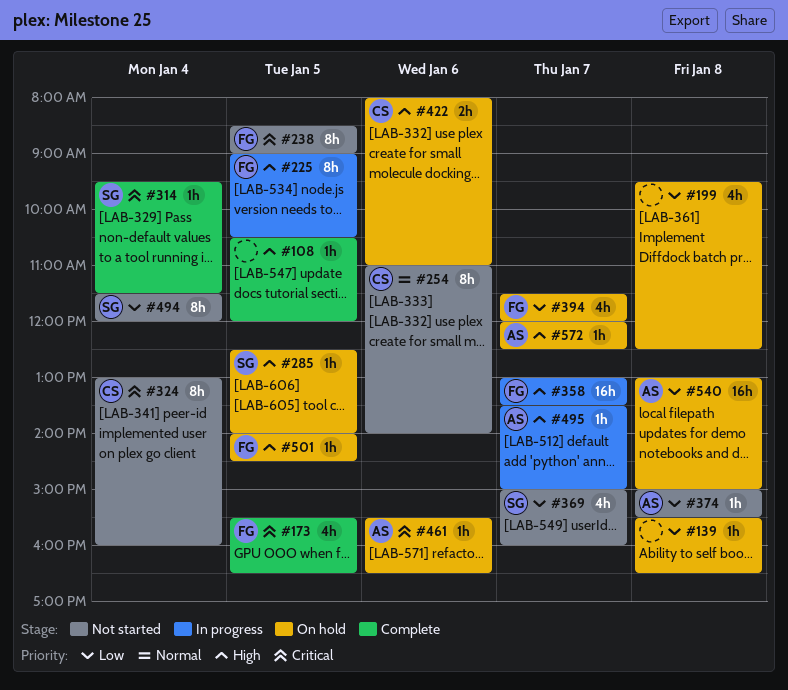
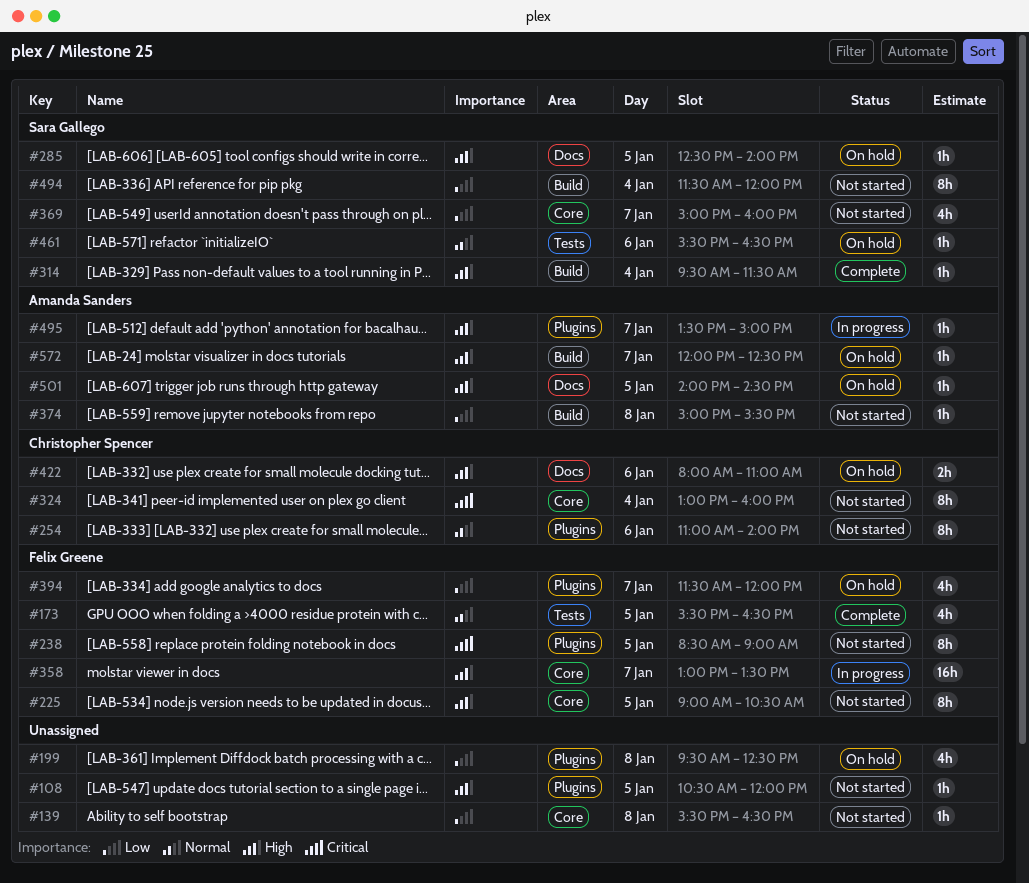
#108, status: Complete -> Not started
#139, status: On hold -> Not started
#173, priority: Critical -> Normal
#225, status: In progress -> Not started
#314, priority: Critical -> High
#461, owner: Amanda Sanders -> Sara Gallego
#461, priority: Critical -> Normal
#501, owner: Felix Greene -> Amanda Sanders
#540: present -> none

